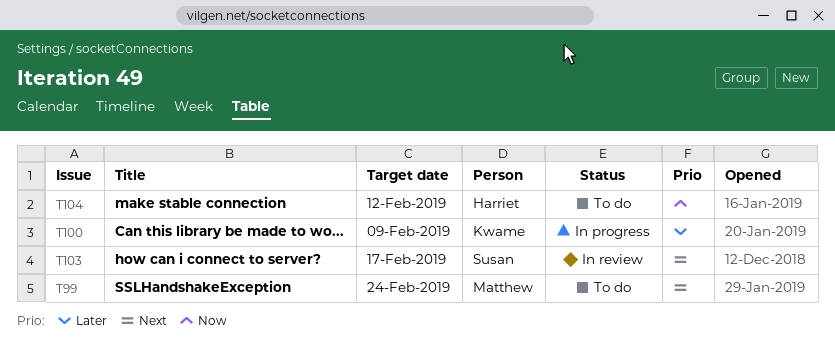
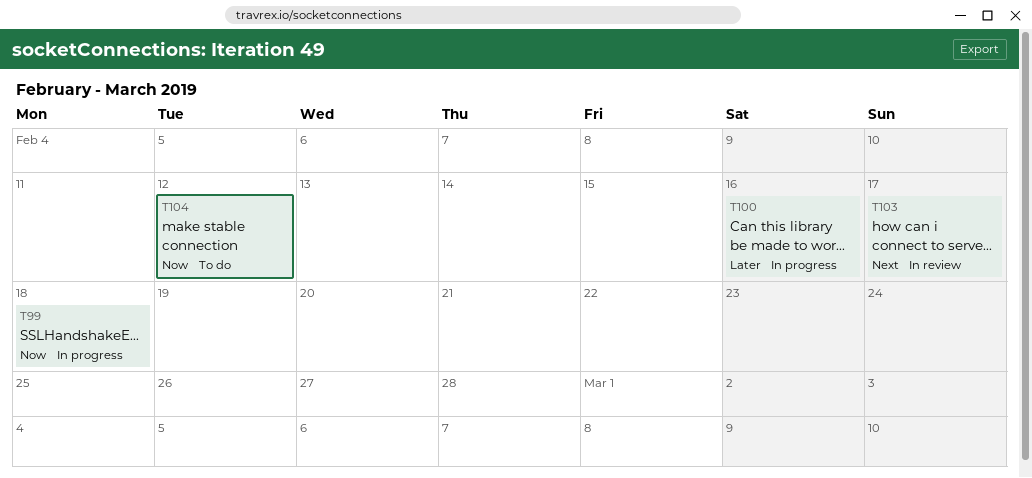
T99, status: To do -> In progress
T99, priority: Next -> Now
T99, due: Feb 24 -> Feb 18
T100, due: Feb 9 -> Feb 16

